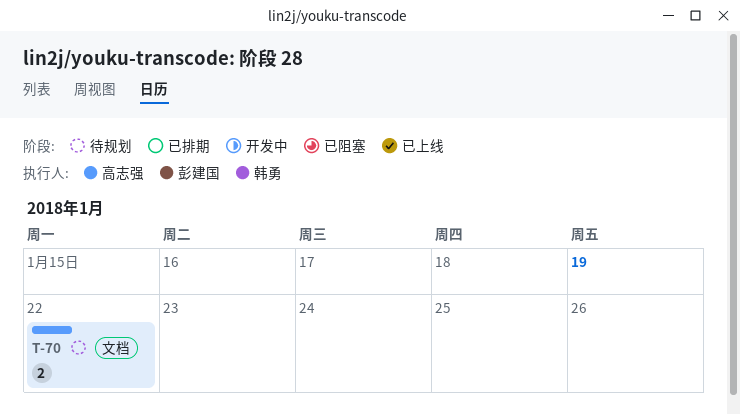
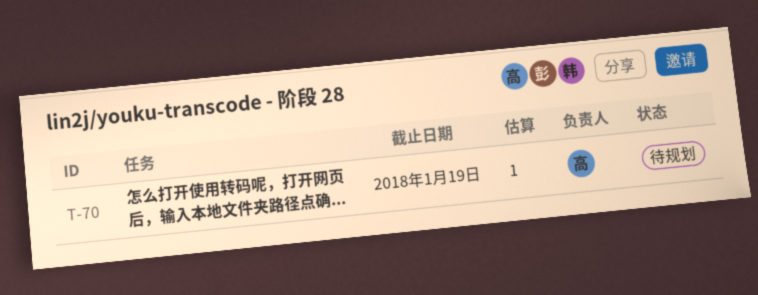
T-70, estimate: 2 -> 1
T-70, due: Jan 22 -> Jan 19

